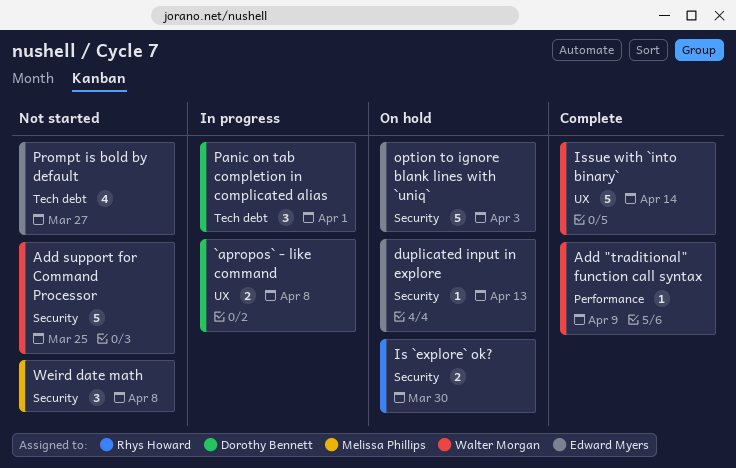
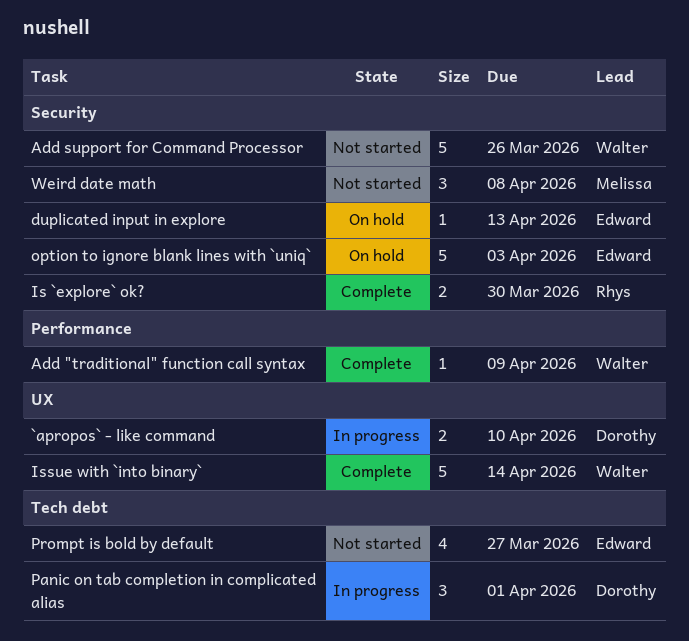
`apropos` - like command, due: Apr 8 -> Apr 10
Add support for Command Processor, due: Mar 25 -> Mar 26
Is `explore` ok?, status: On hold -> Complete

